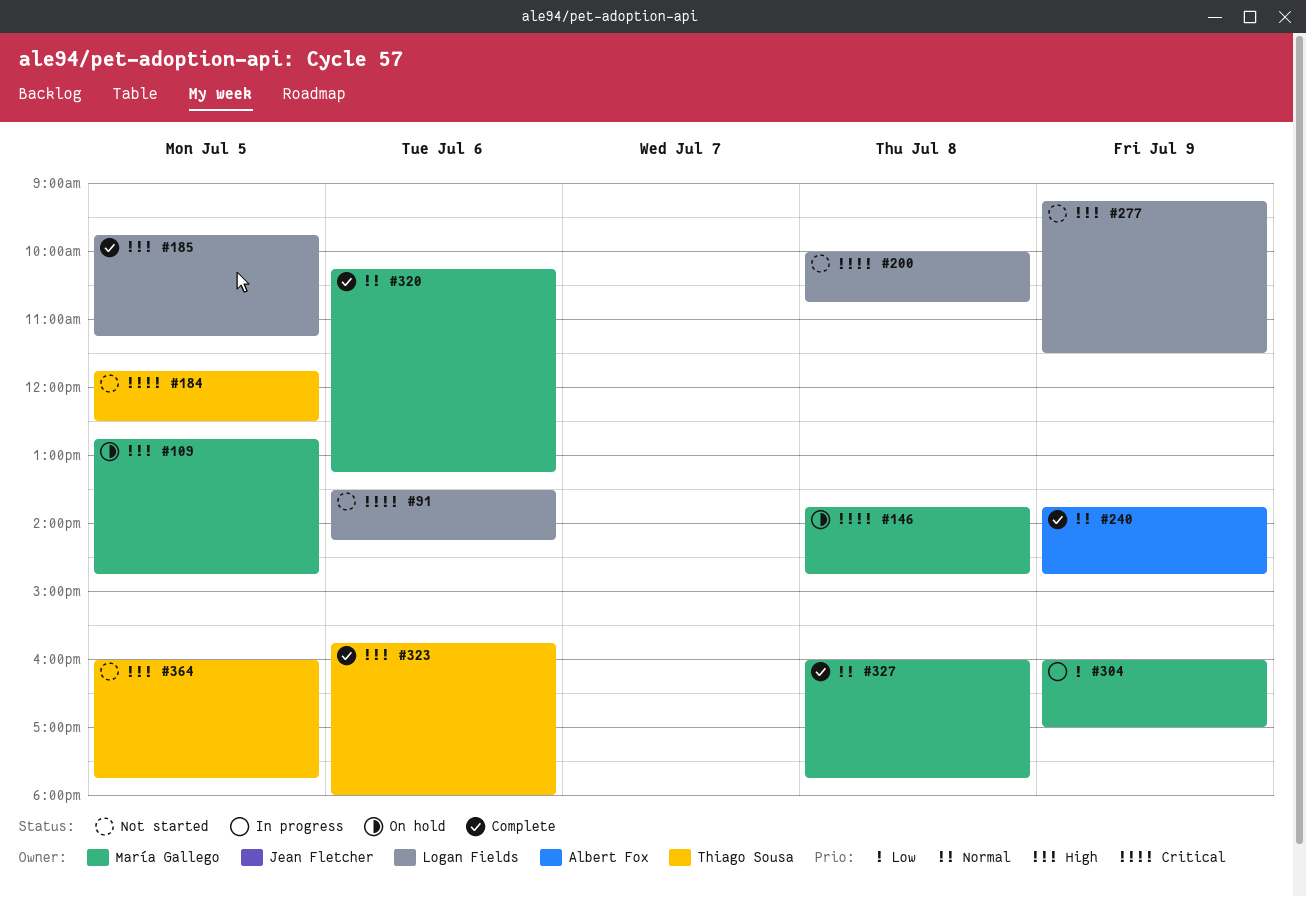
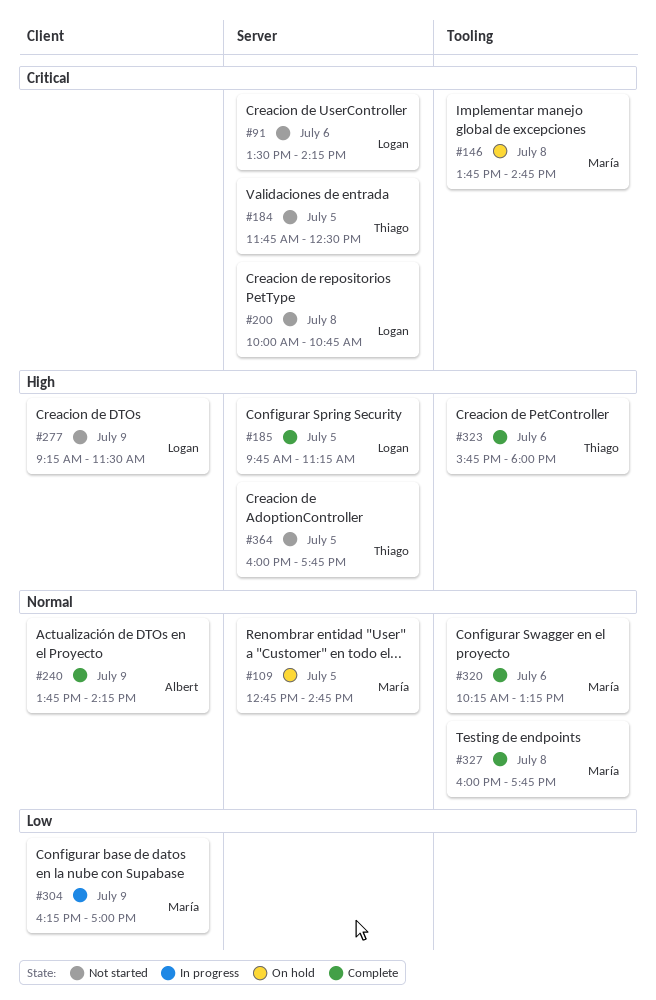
#109, priority: High -> Normal
#240, ends: 14:45 -> 14:15
#304, begins: 16:00 -> 16:15

